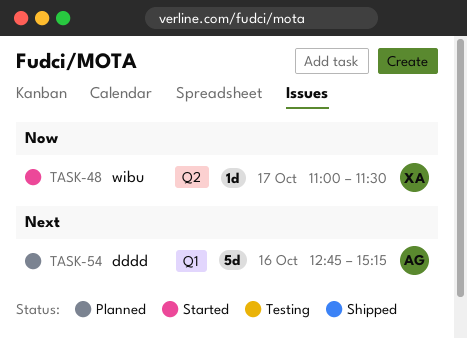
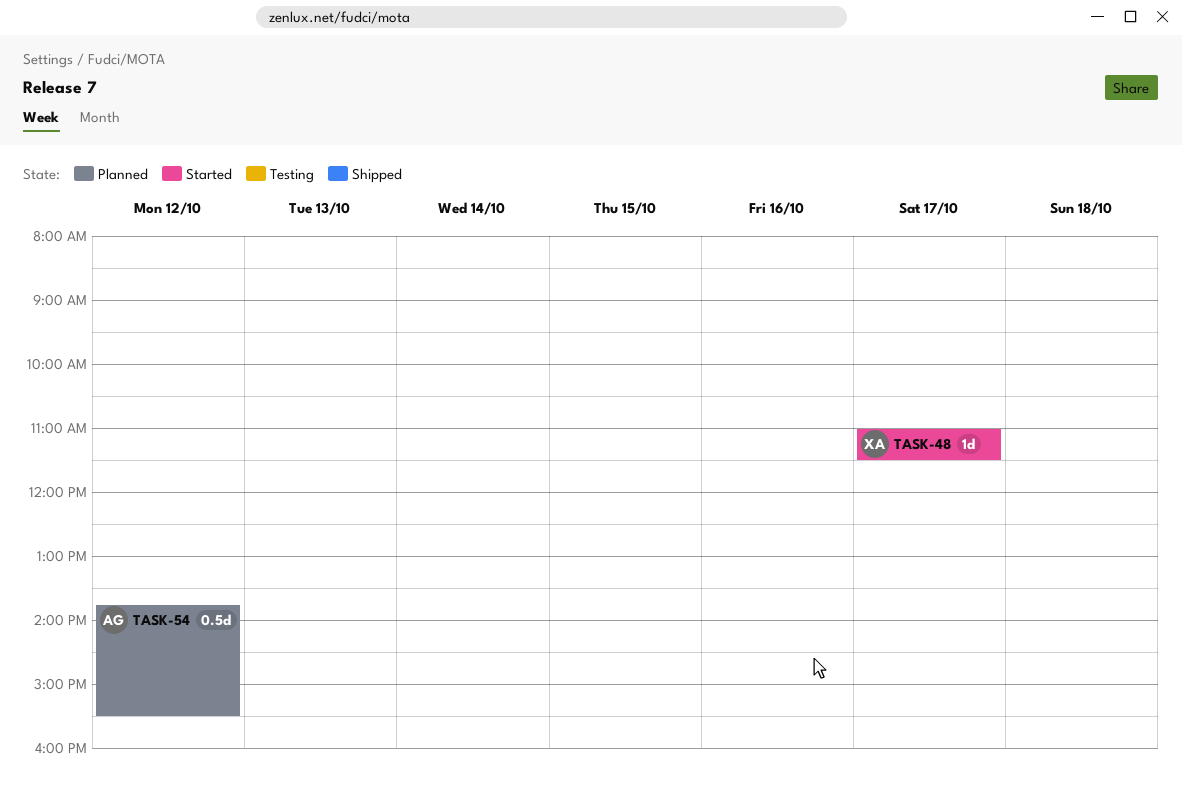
TASK-54, estimate: 5d -> 0.5d
TASK-54, day: Oct 16 -> Oct 12
TASK-54, begins: 12:45 -> 13:45
TASK-54, ends: 15:15 -> 15:30

